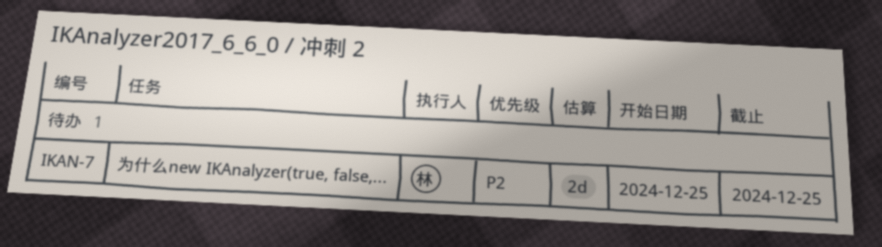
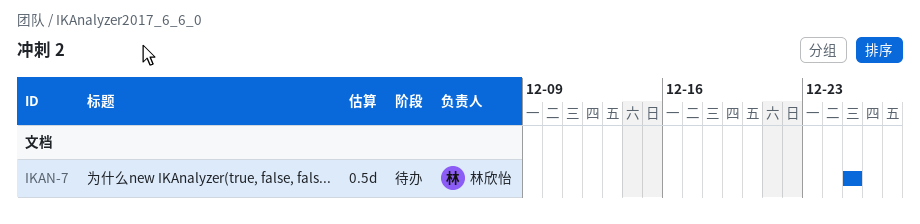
IKAN-7, estimate: 2d -> 0.5d

